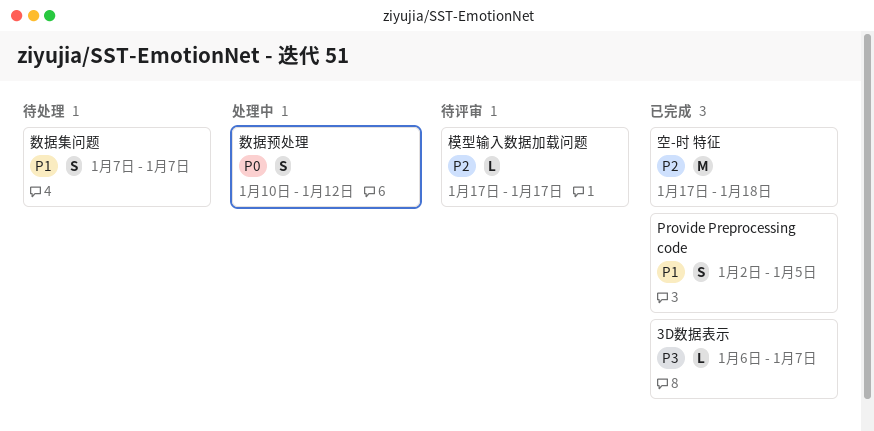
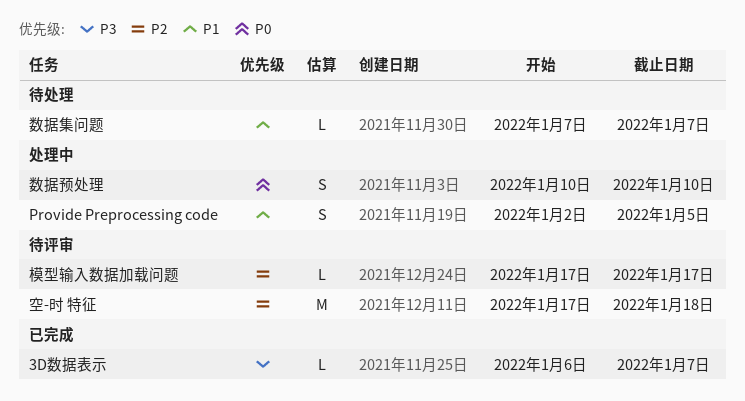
Provide Preprocessing code, status: 已完成 -> 处理中
数据集问题, estimate: S -> L
数据预处理, due: Jan 12 -> Jan 10
空-时 特征, status: 已完成 -> 待评审

